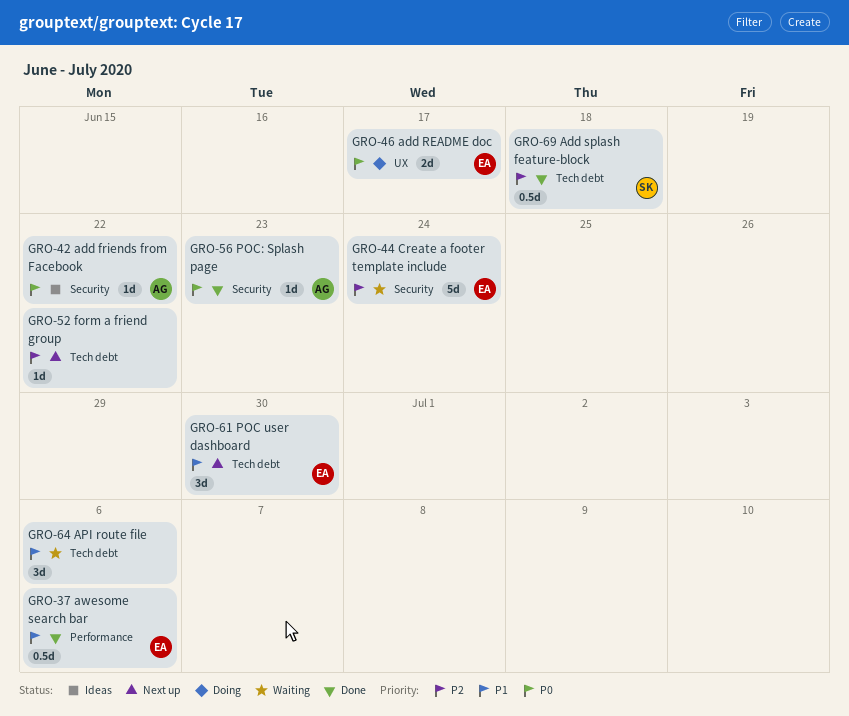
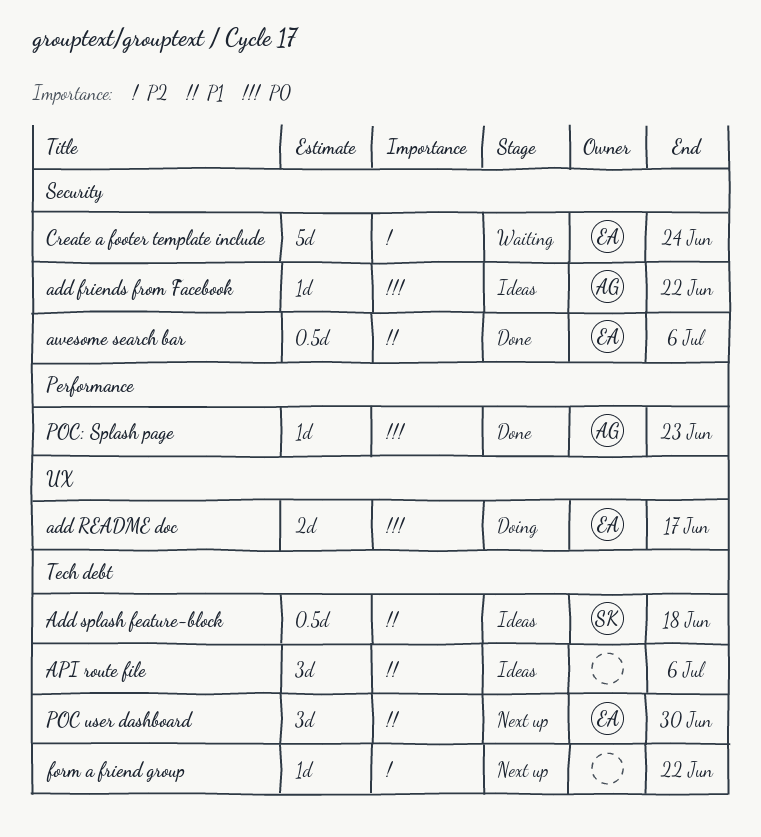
Add splash feature-block, status: Done -> Ideas
Add splash feature-block, priority: P2 -> P1
API route file, status: Waiting -> Ideas
awesome search bar, label: Performance -> Security
POC: Splash page, label: Security -> Performance

